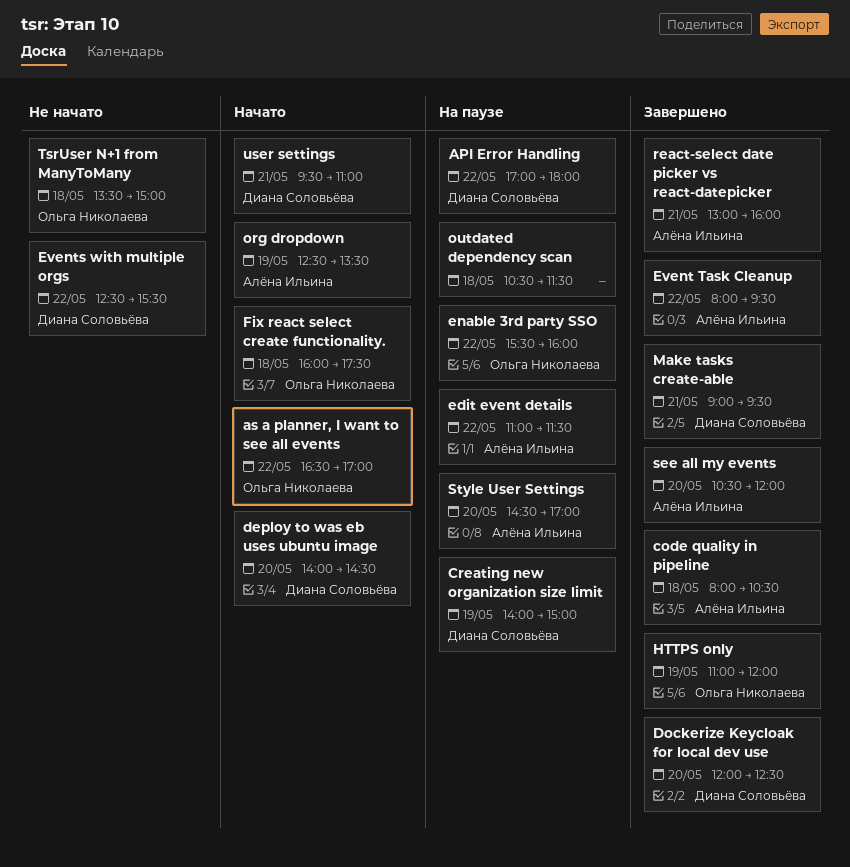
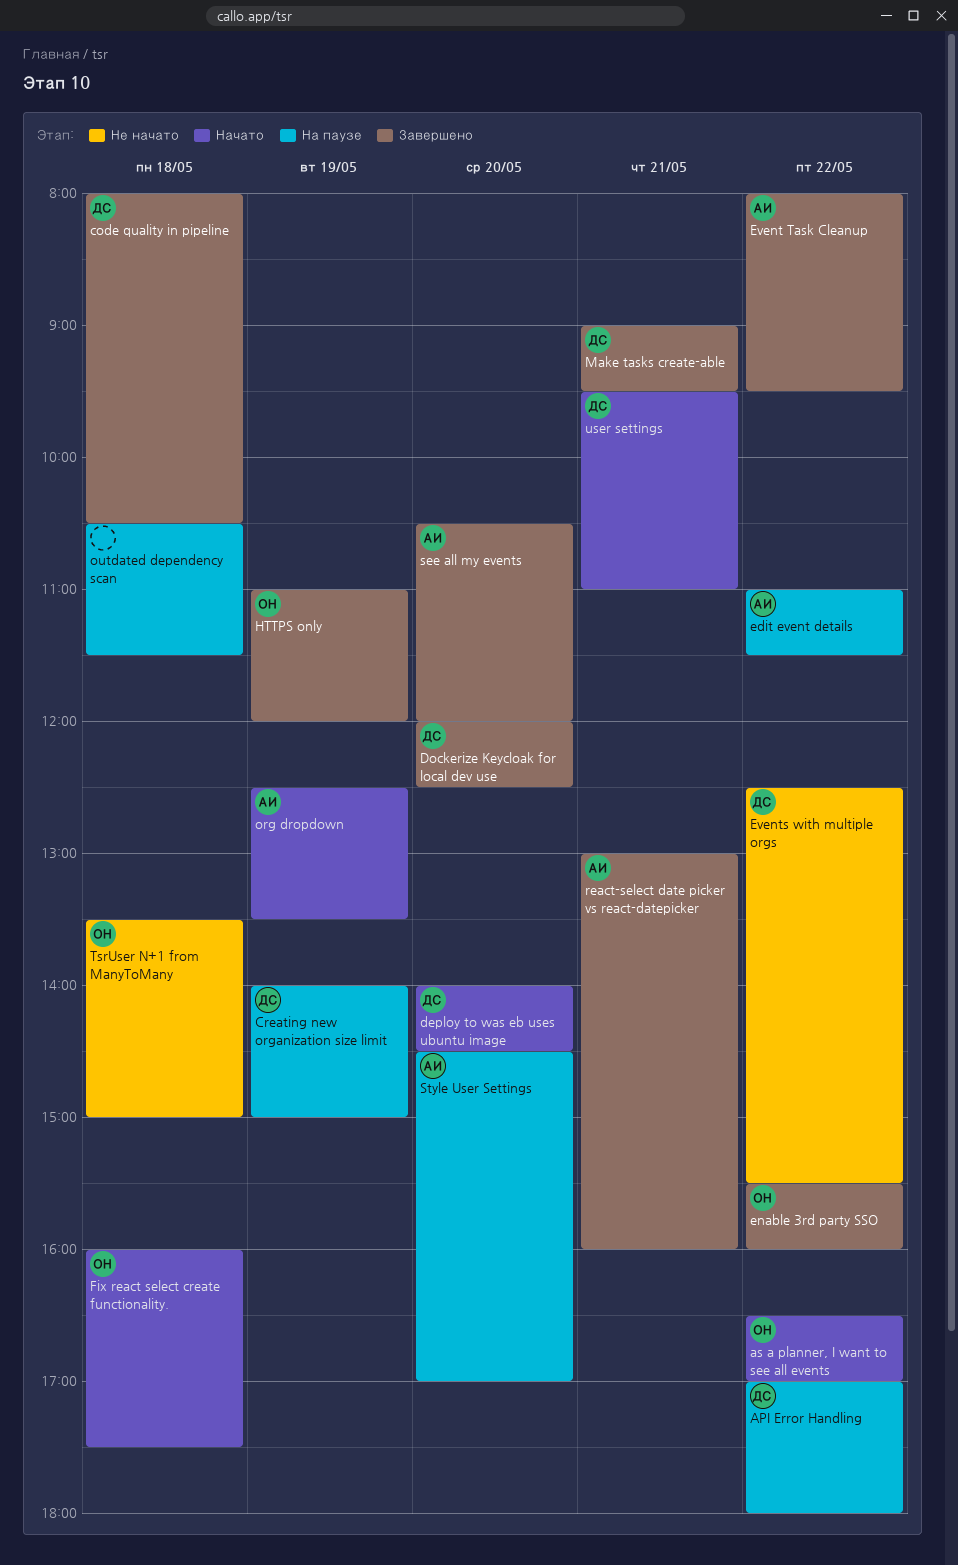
code quality in pipeline, owner: Алёна Ильина -> Диана Соловьёва
enable 3rd party SSO, status: На паузе -> Завершено

